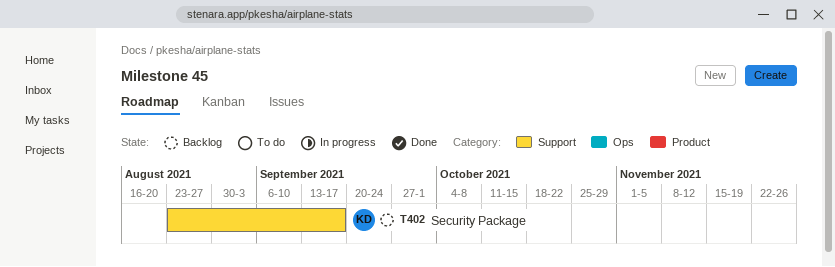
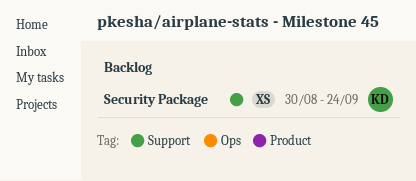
Security Package, start: Aug 23 -> Aug 30
Security Package, due: Sep 17 -> Sep 24

